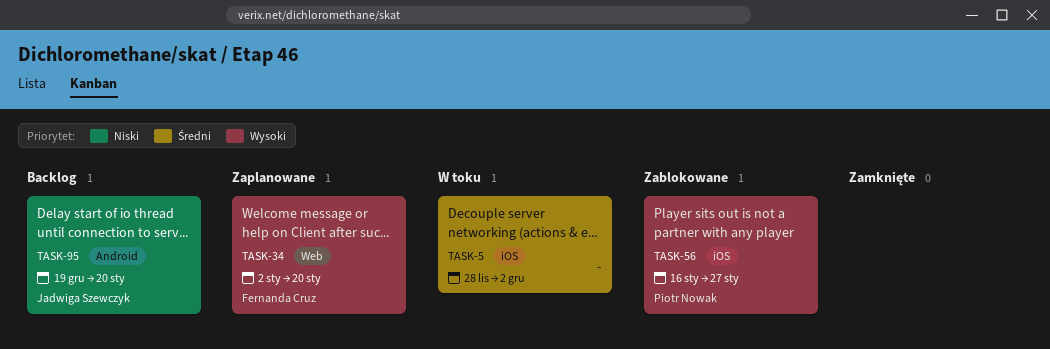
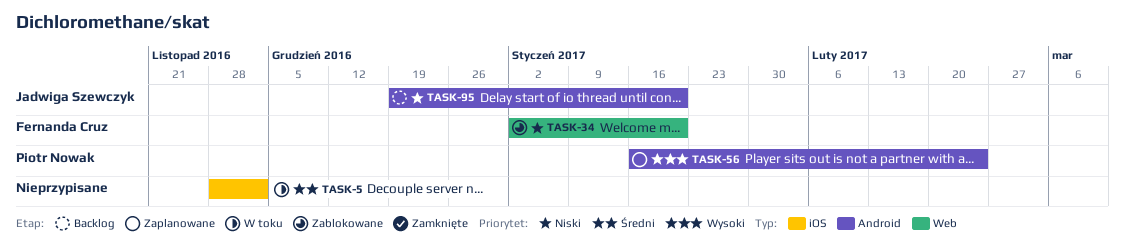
TASK-34, status: Zaplanowane -> Zablokowane
TASK-34, priority: Wysoki -> Niski
TASK-56, status: Zablokowane -> Zaplanowane
TASK-56, label: iOS -> Android
TASK-56, due: Jan 27 -> Feb 24

